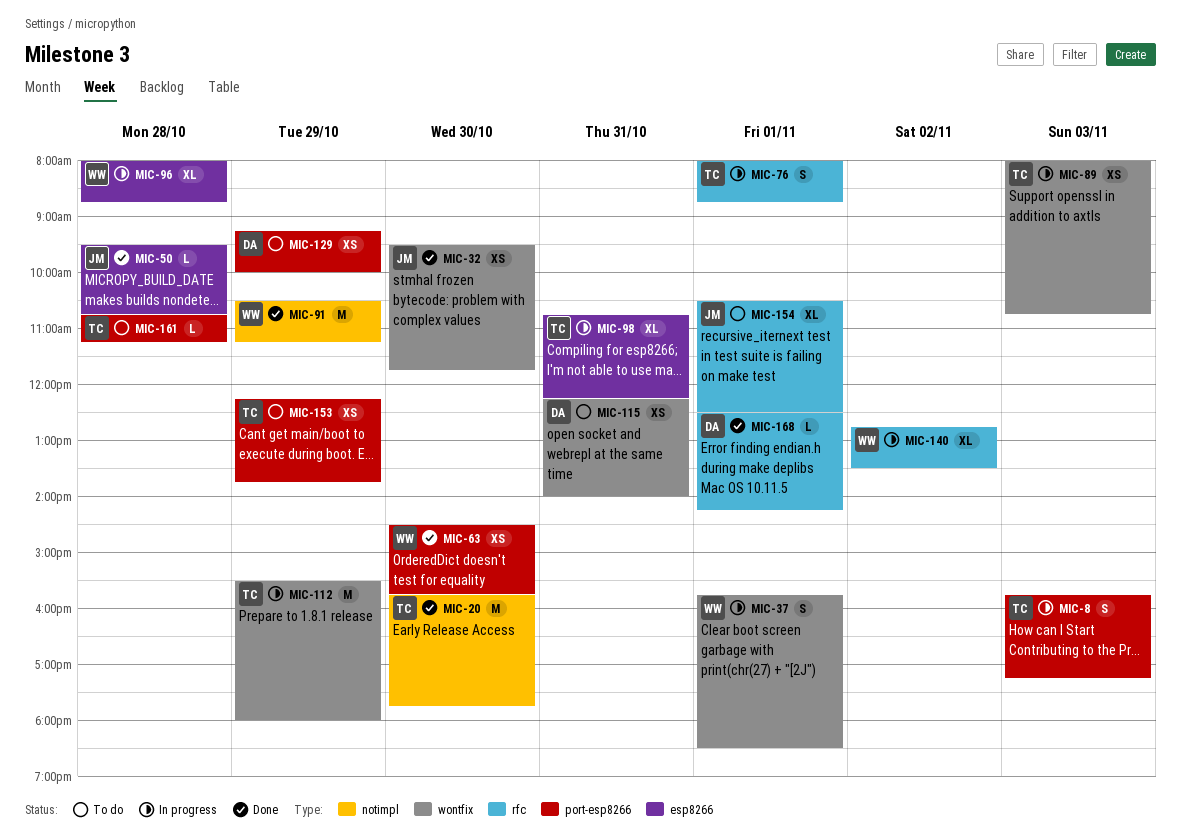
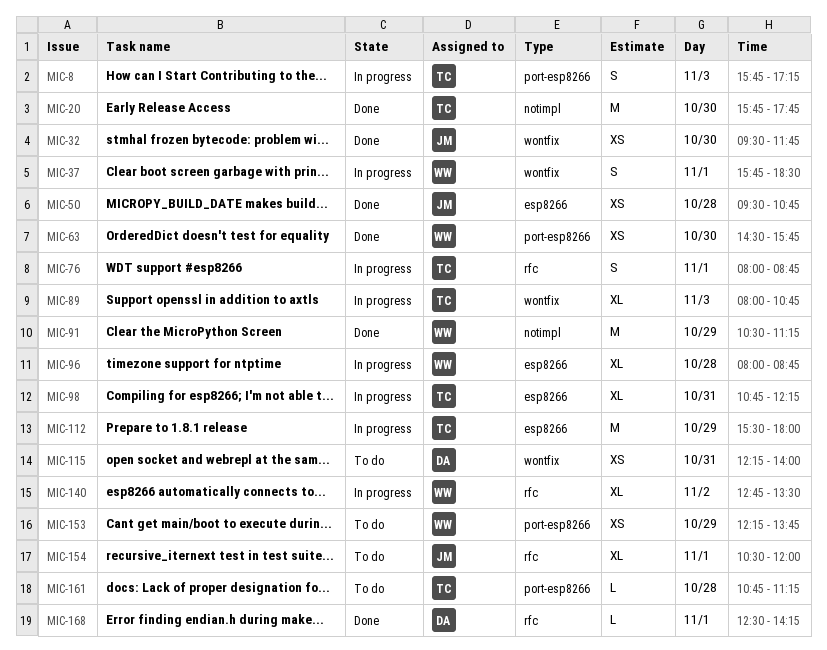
MIC-50, estimate: L -> XS
MIC-89, estimate: XS -> XL
MIC-112, label: wontfix -> esp8266
MIC-129: present -> none
MIC-153, owner: TC -> WW
MIC-154, ends: 12:30 -> 12:00

